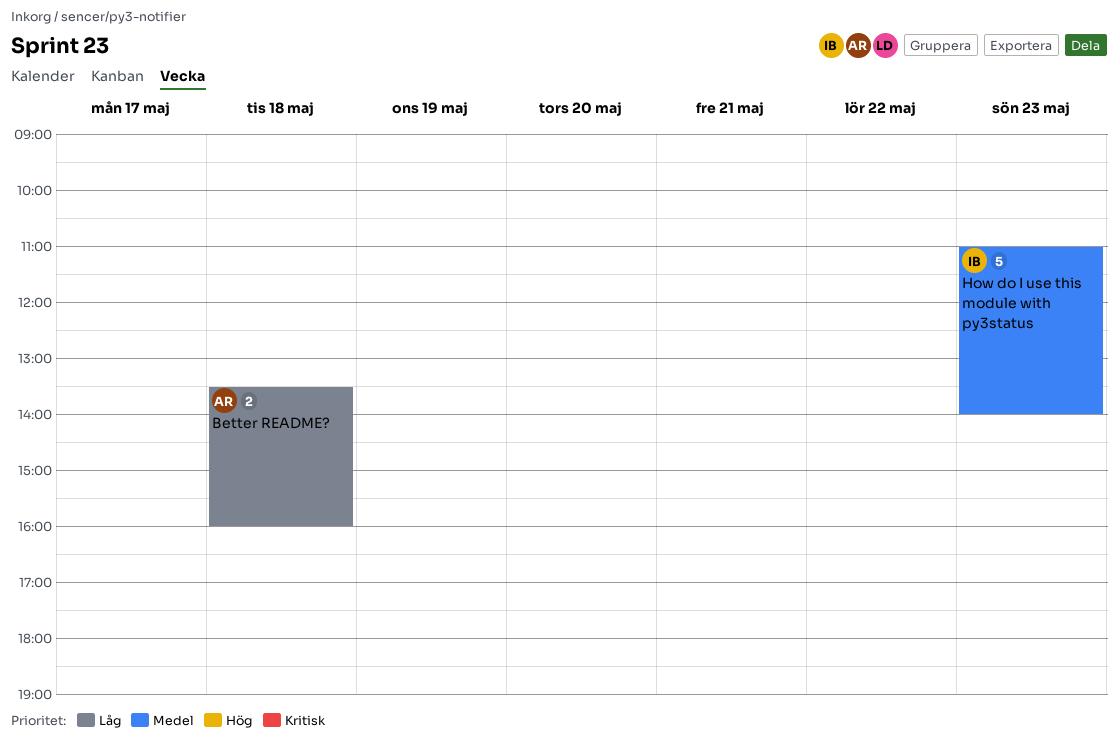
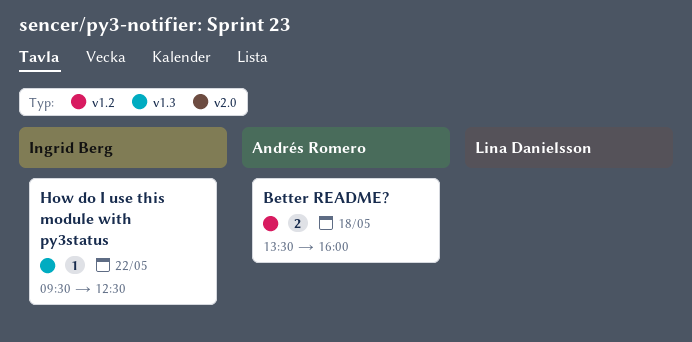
How do I use this module with py3status, estimate: 5 -> 1
How do I use this module with py3status, day: May 23 -> May 22
How do I use this module with py3status, begins: 11:00 -> 09:30
How do I use this module with py3status, ends: 14:00 -> 12:30

